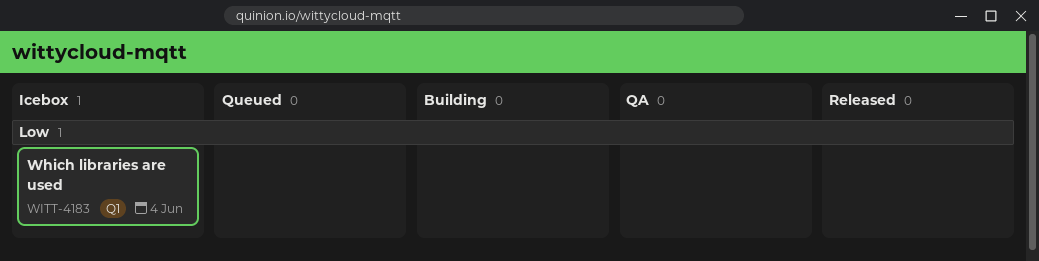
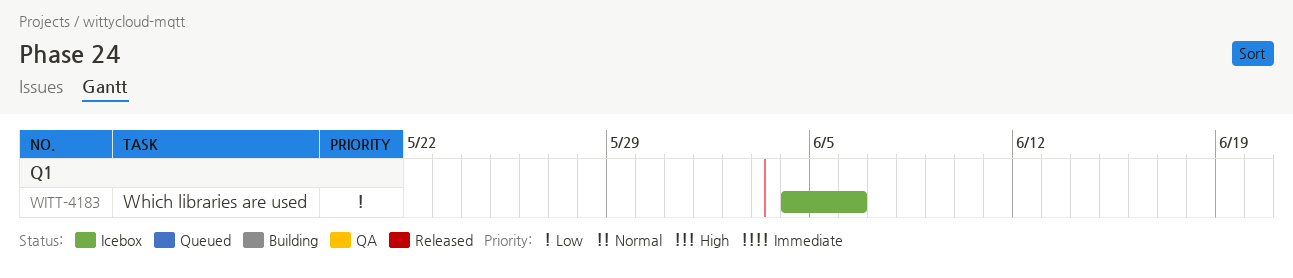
WITT-4183, due: Jun 4 -> Jun 6

